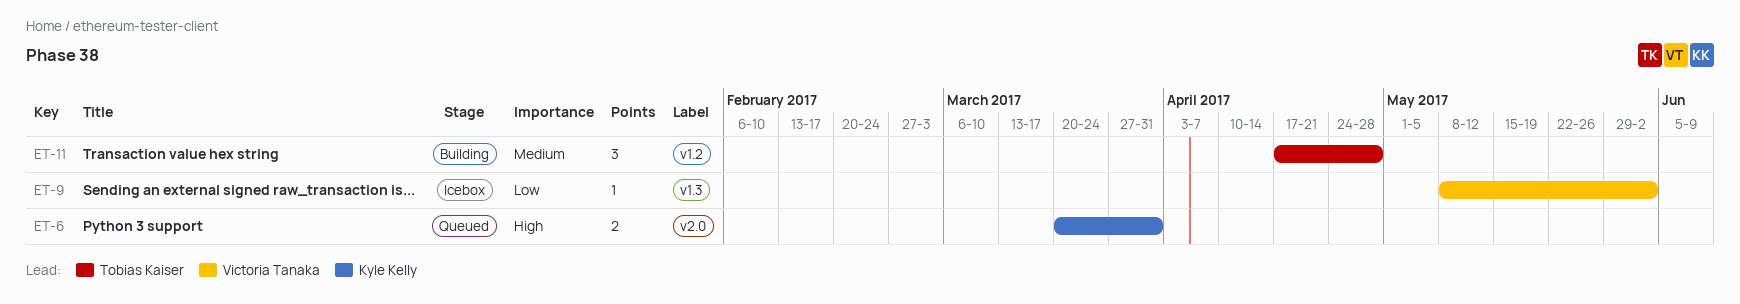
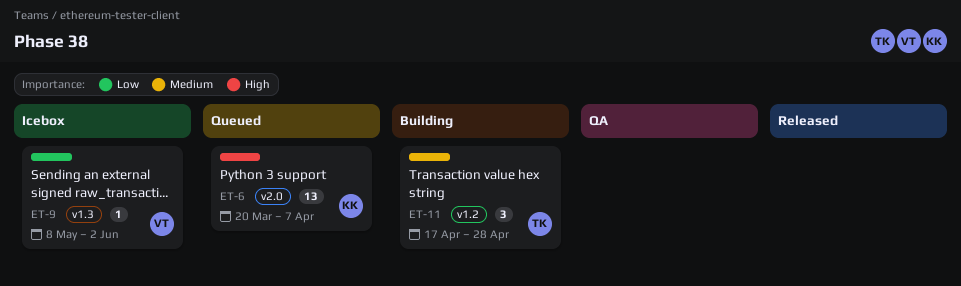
ET-6, estimate: 2 -> 13
ET-6, due: Mar 31 -> Apr 7

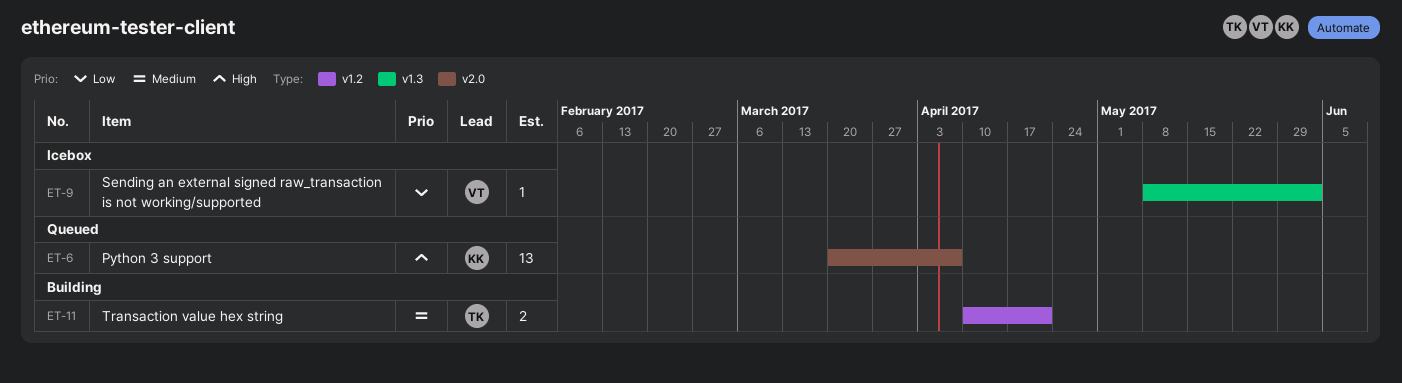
ET-11, estimate: 3 -> 2
ET-11, start: Apr 17 -> Apr 10
ET-11, due: Apr 28 -> Apr 21

